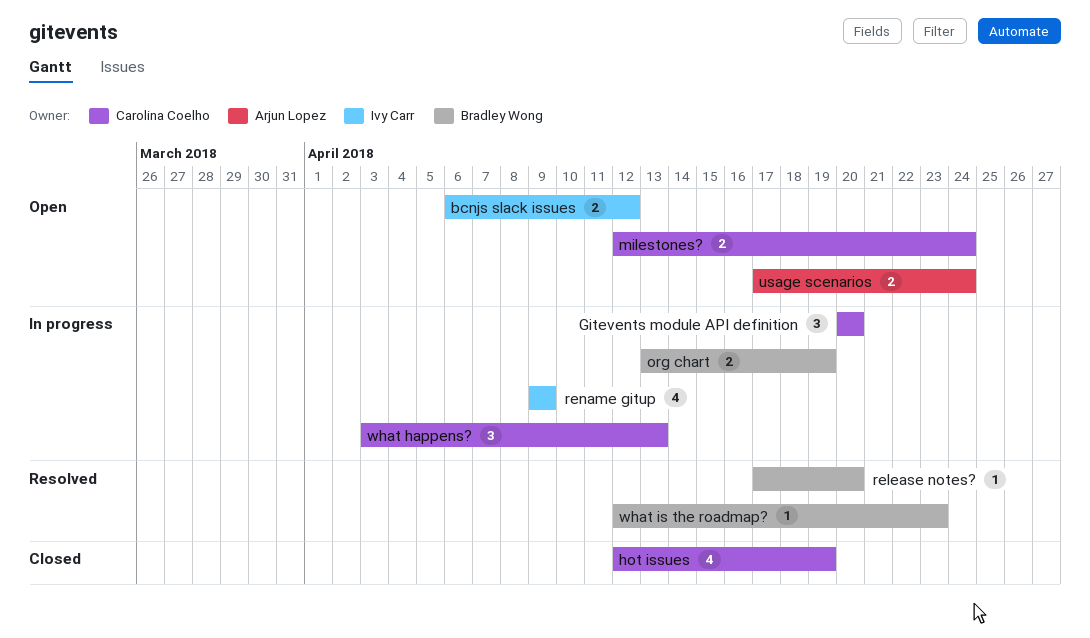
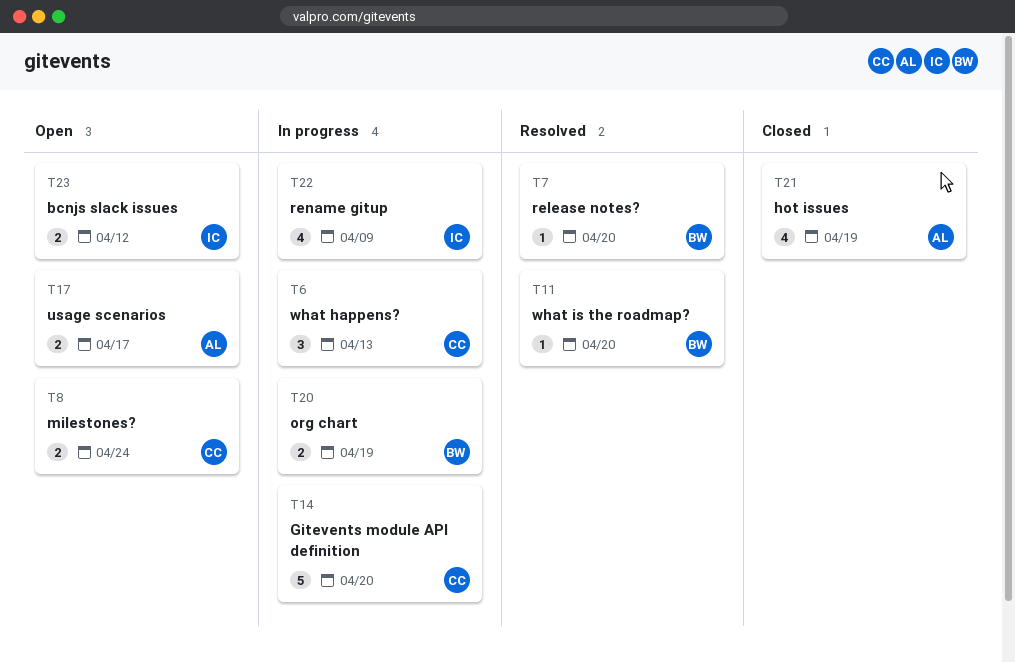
Gitevents module API definition, estimate: 3 -> 5
hot issues, owner: Carolina Coelho -> Arjun Lopez
usage scenarios, due: Apr 24 -> Apr 17
what is the roadmap?, due: Apr 23 -> Apr 20

